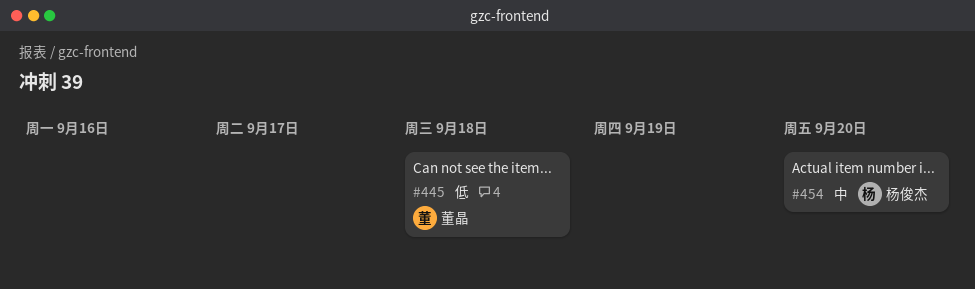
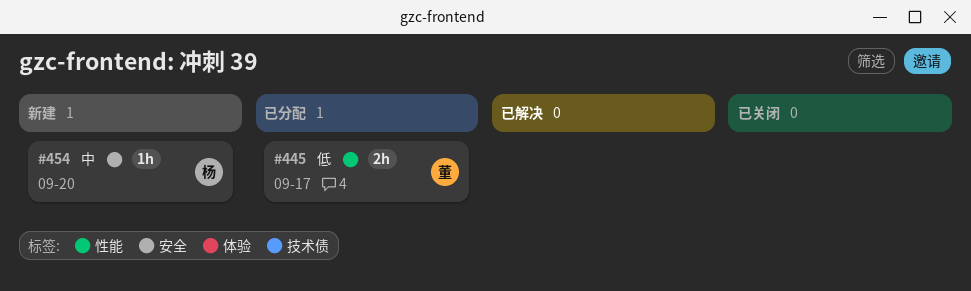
#445, due: Sep 18 -> Sep 17

